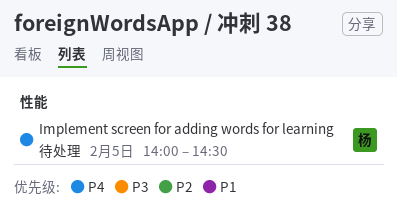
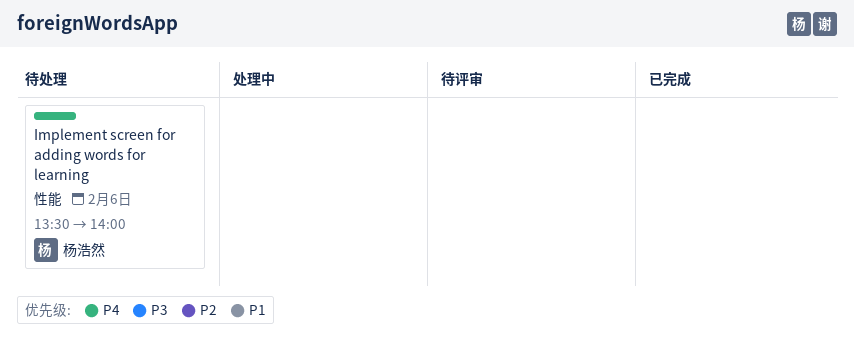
Implement screen for adding words for learning, day: Feb 5 -> Feb 6
Implement screen for adding words for learning, begins: 14:00 -> 13:30
Implement screen for adding words for learning, ends: 14:30 -> 14:00

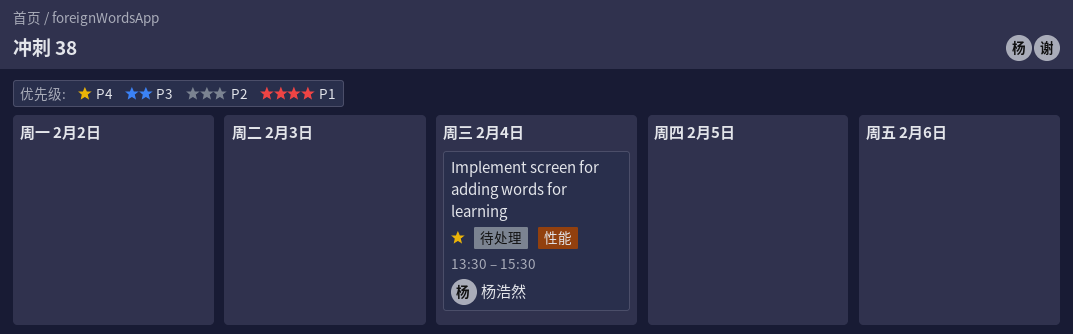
Implement screen for adding words for learning, day: Feb 6 -> Feb 4
Implement screen for adding words for learning, ends: 14:00 -> 15:30

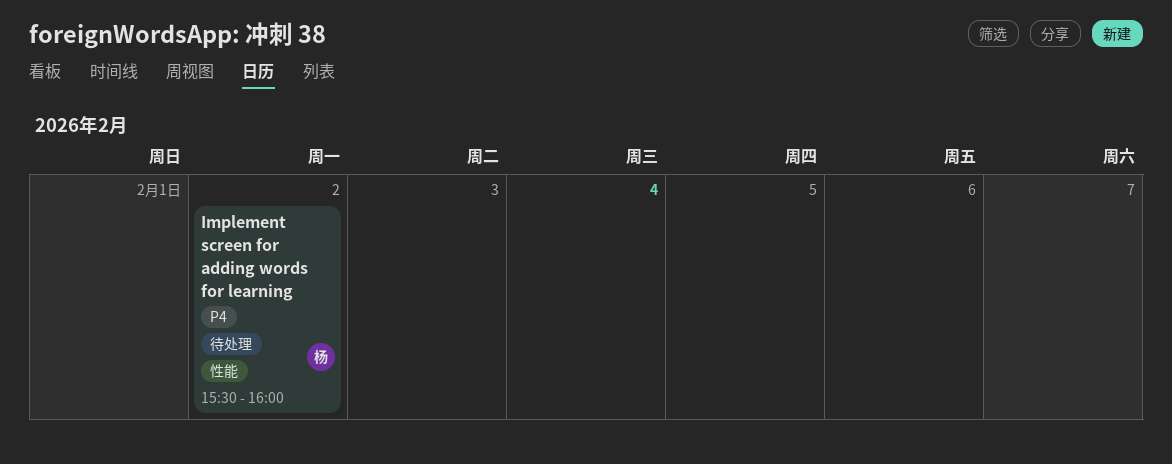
Implement screen for adding words for learning, day: Feb 4 -> Feb 2
Implement screen for adding words for learning, begins: 13:30 -> 15:30
Implement screen for adding words for learning, ends: 15:30 -> 16:00

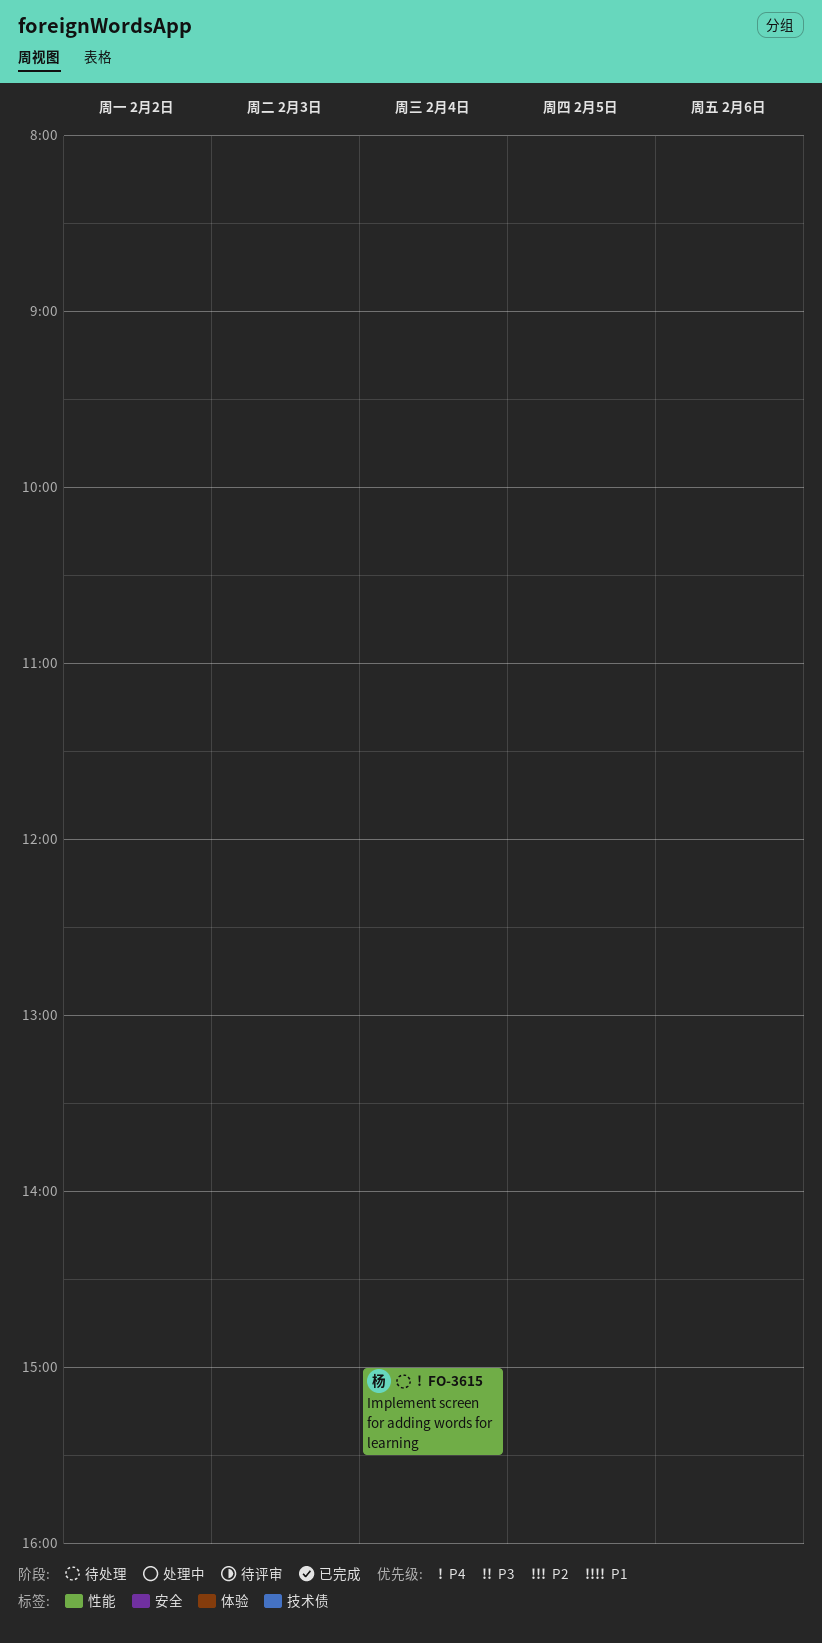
Implement screen for adding words for learning, day: Feb 2 -> Feb 4
Implement screen for adding words for learning, begins: 15:30 -> 15:00
Implement screen for adding words for learning, ends: 16:00 -> 15:30

